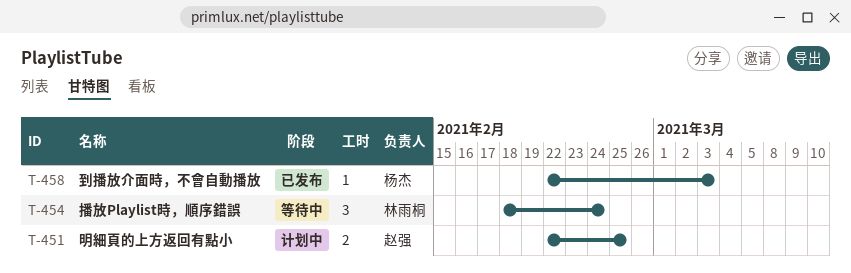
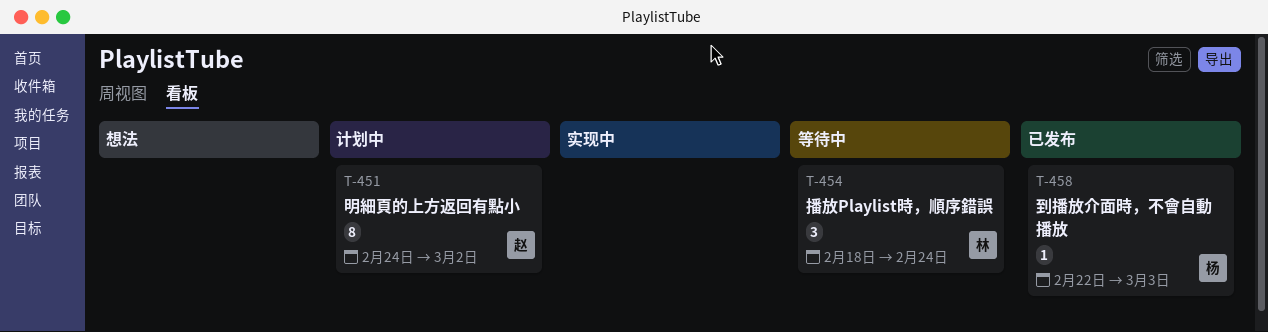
T-451, estimate: 2 -> 8
T-451, start: Feb 22 -> Feb 24
T-451, due: Feb 25 -> Mar 2

